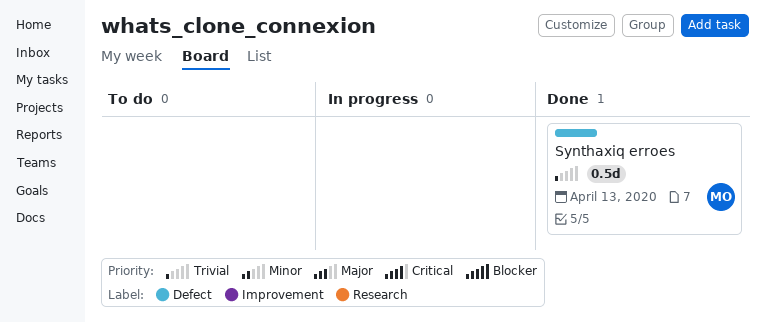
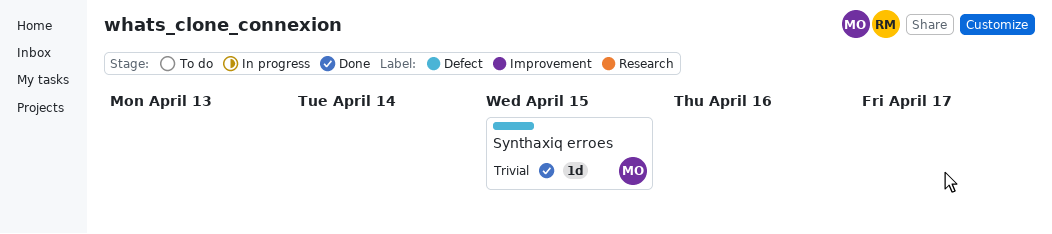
Synthaxiq erroes, estimate: 0.5d -> 1d
Synthaxiq erroes, due: Apr 13 -> Apr 15

